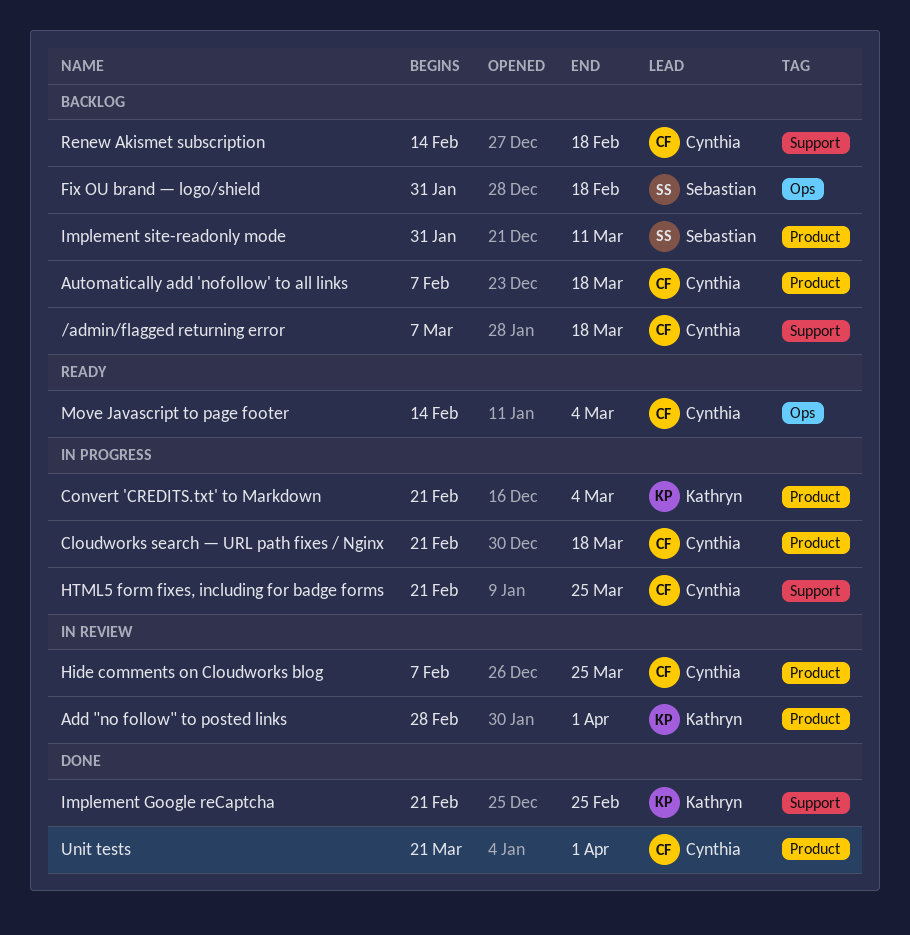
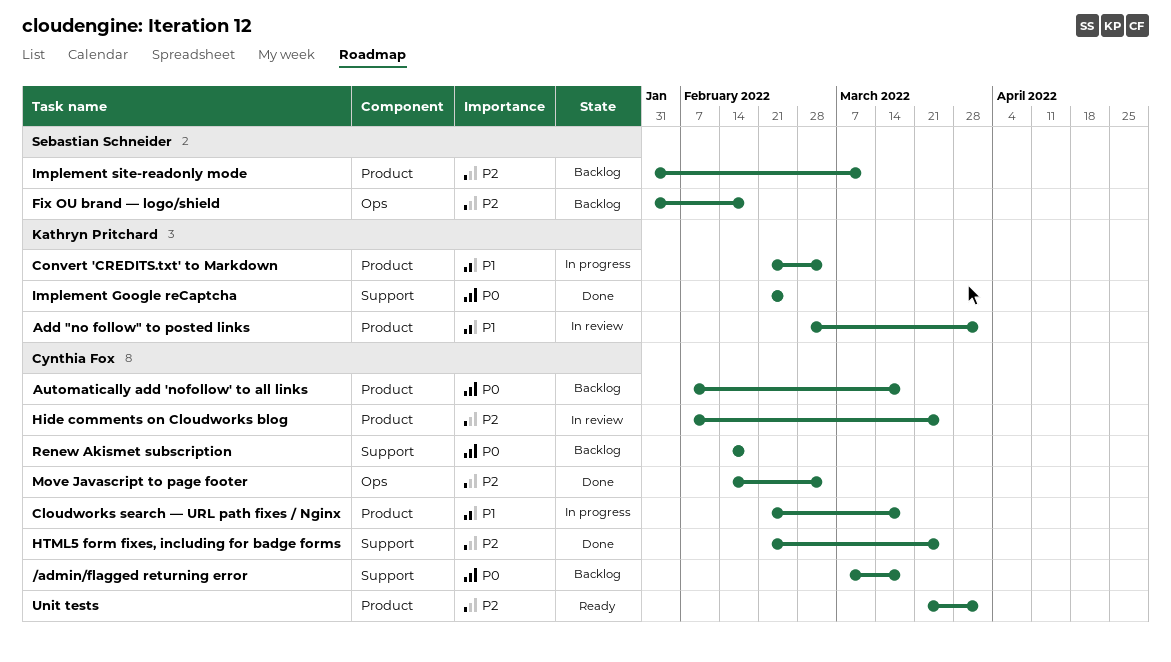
HTML5 form fixes, including for badge forms, status: In progress -> Done
Move Javascript to page footer, status: Ready -> Done
Unit tests, status: Done -> Ready

